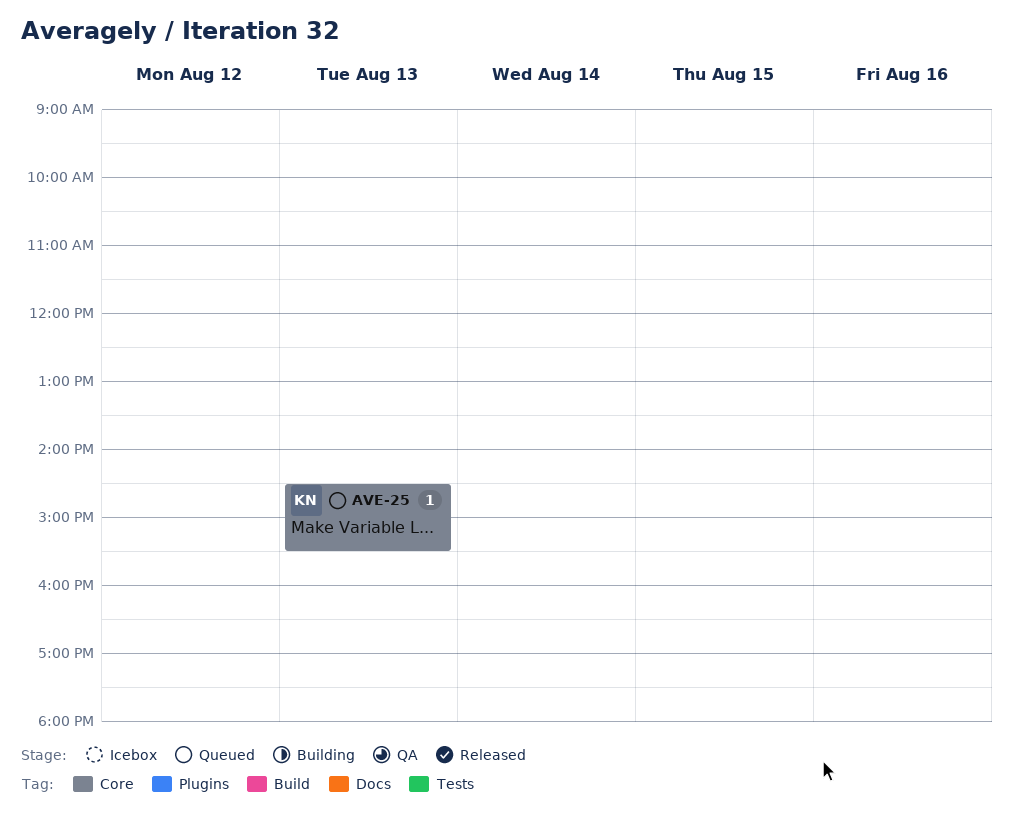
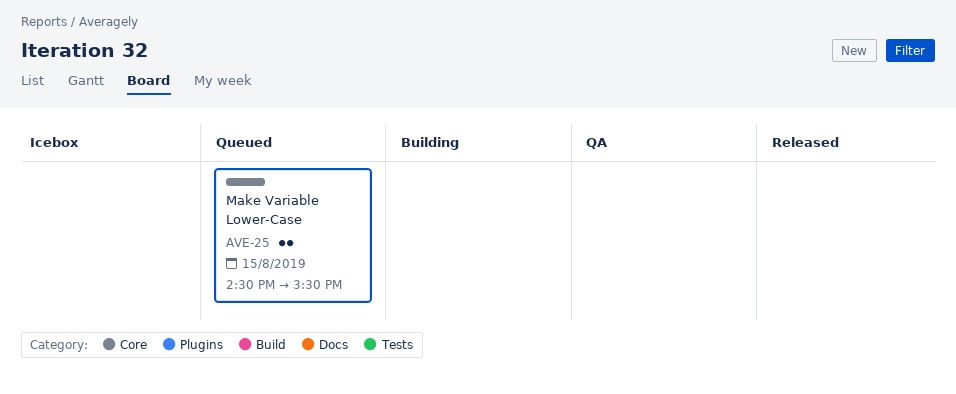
AVE-25, estimate: 1 -> 2
AVE-25, day: Aug 13 -> Aug 15

